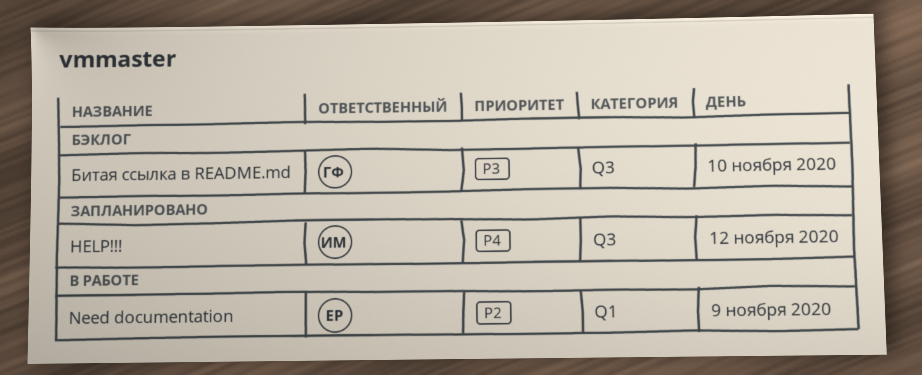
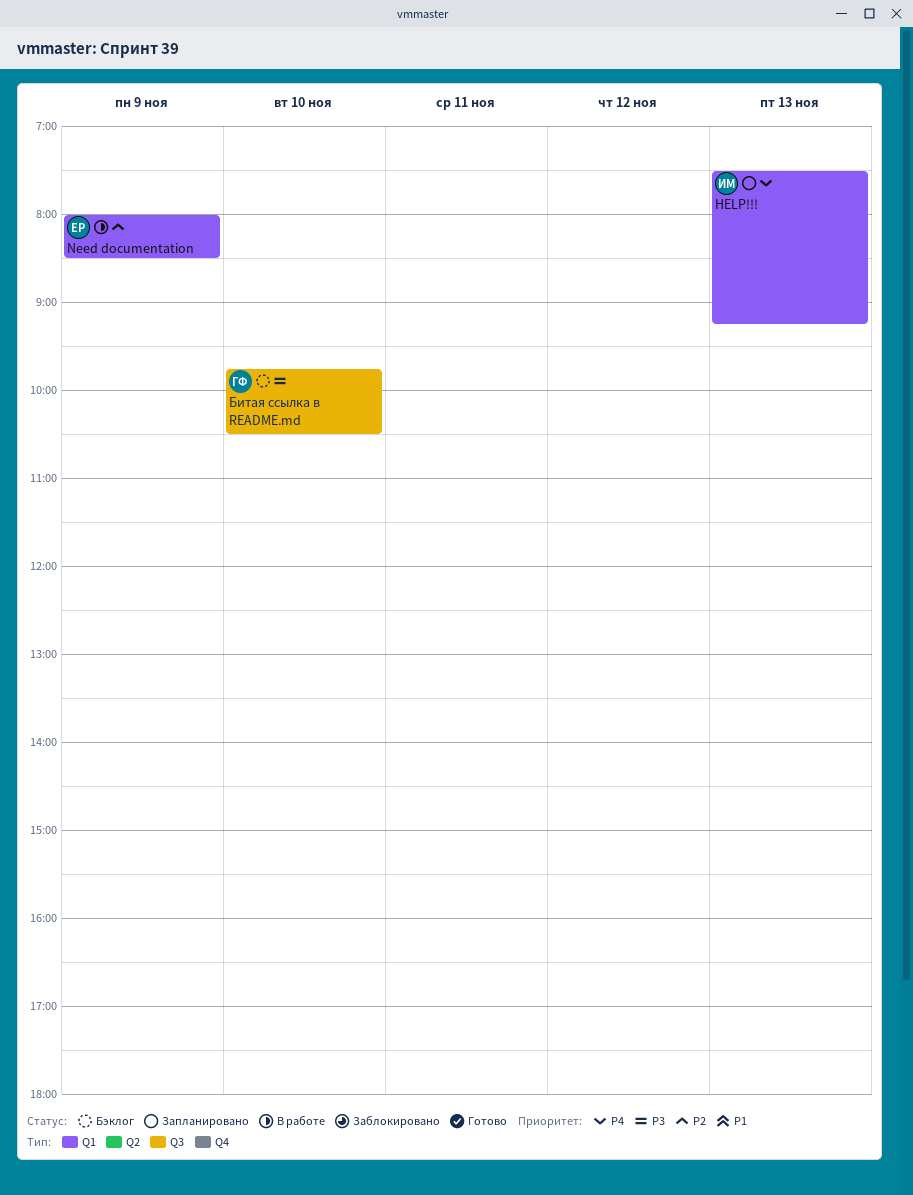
HELP!!!, label: Q3 -> Q1
HELP!!!, day: Nov 12 -> Nov 13

